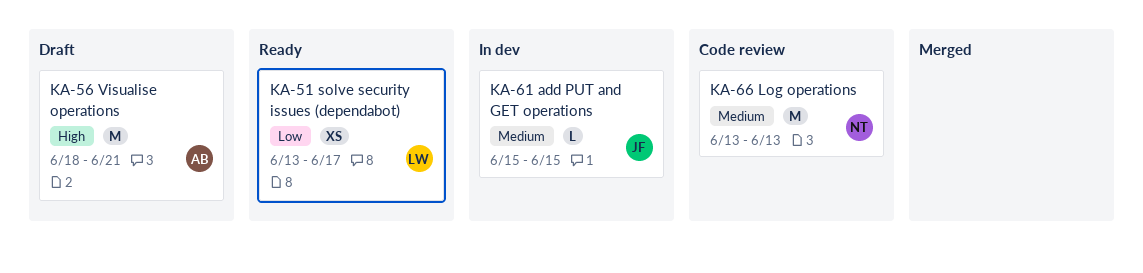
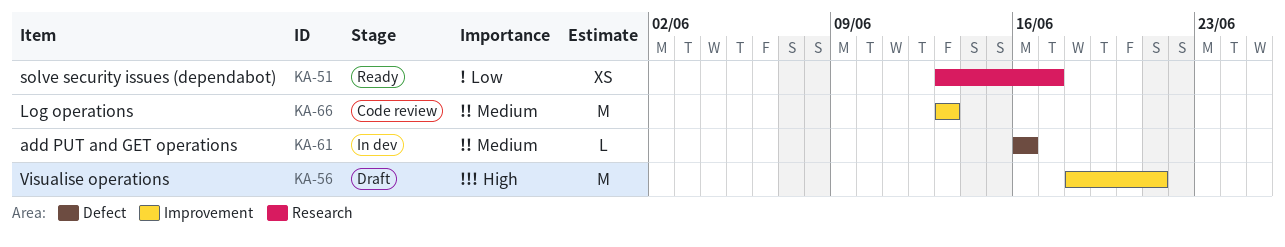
KA-61, start: Jun 15 -> Jun 16
KA-61, due: Jun 15 -> Jun 16

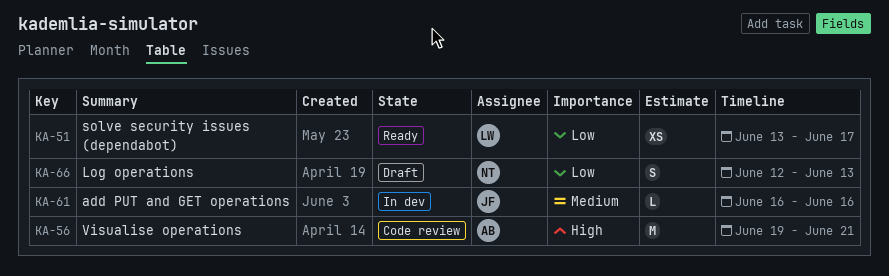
KA-56, status: Draft -> Code review
KA-56, start: Jun 18 -> Jun 19
KA-66, status: Code review -> Draft
KA-66, priority: Medium -> Low
KA-66, estimate: M -> S
KA-66, start: Jun 13 -> Jun 12

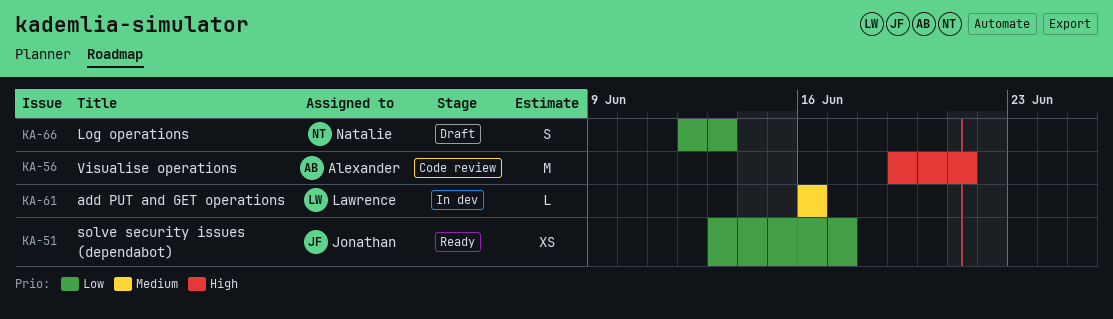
KA-51, owner: Lawrence -> Jonathan
KA-61, owner: Jonathan -> Lawrence

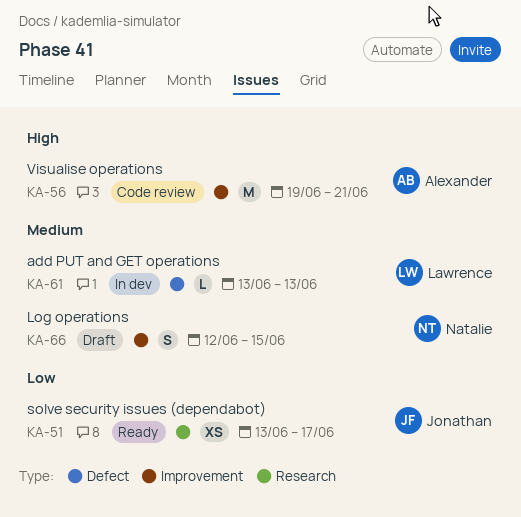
KA-61, start: Jun 16 -> Jun 13
KA-61, due: Jun 16 -> Jun 13
KA-66, priority: Low -> Medium
KA-66, due: Jun 13 -> Jun 15

